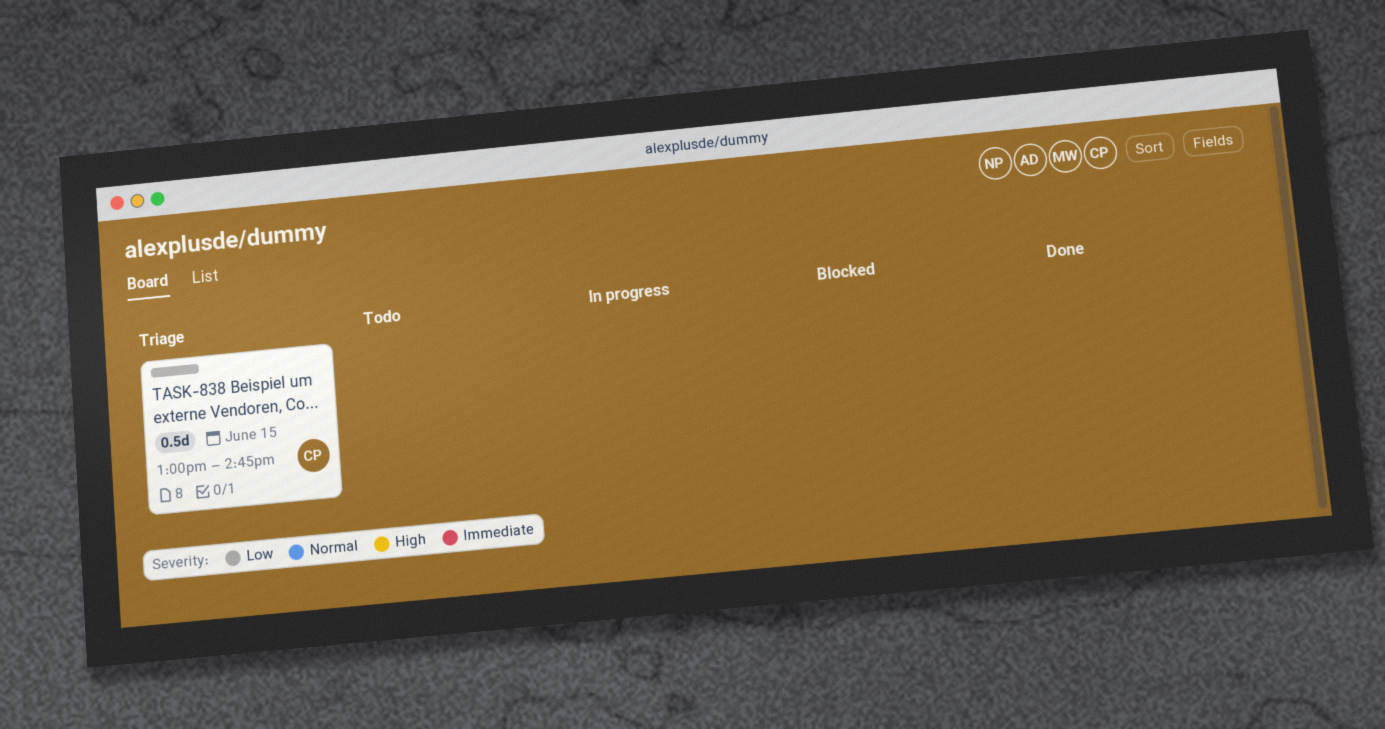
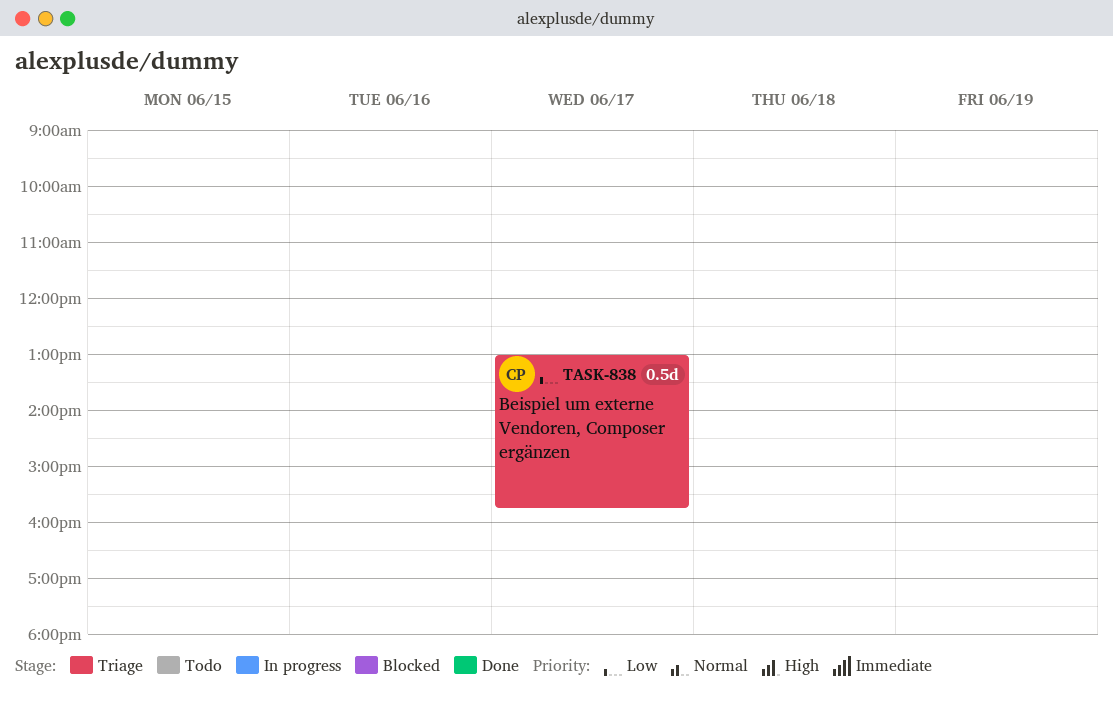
TASK-838, day: Jun 15 -> Jun 17
TASK-838, ends: 14:45 -> 15:45

